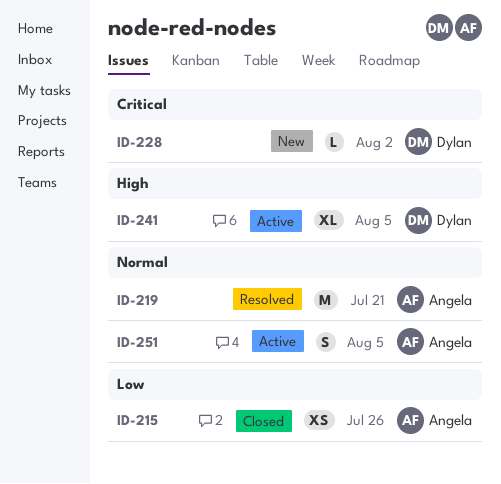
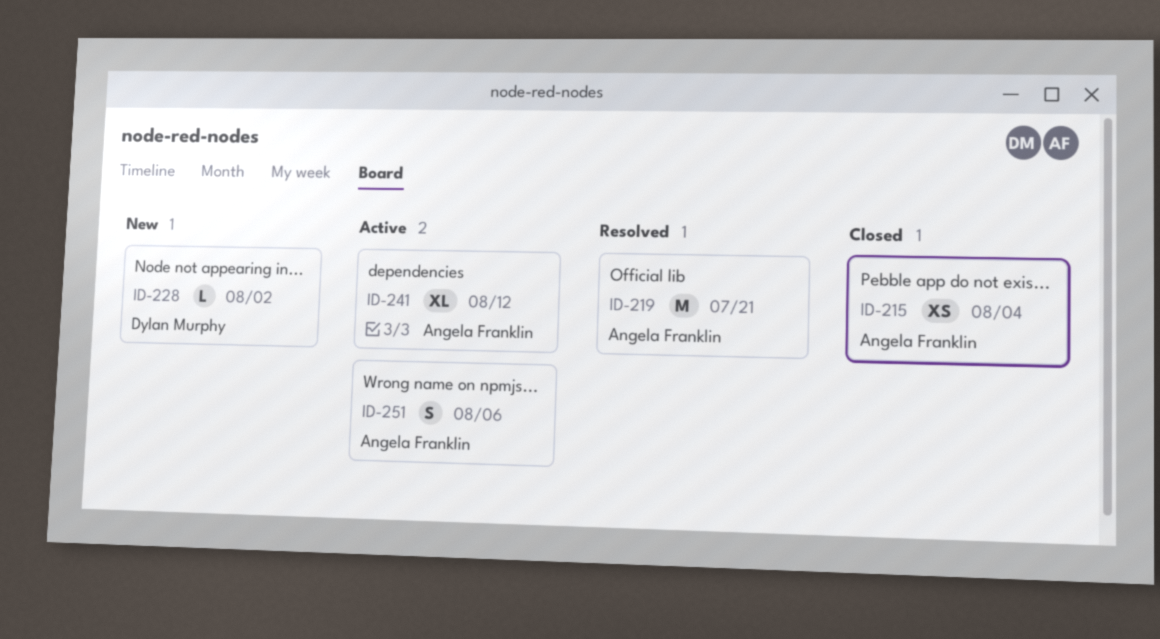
ID-215, due: Jul 26 -> Aug 4
ID-241, owner: Dylan Murphy -> Angela Franklin
ID-241, due: Aug 5 -> Aug 12
ID-251, due: Aug 5 -> Aug 6

